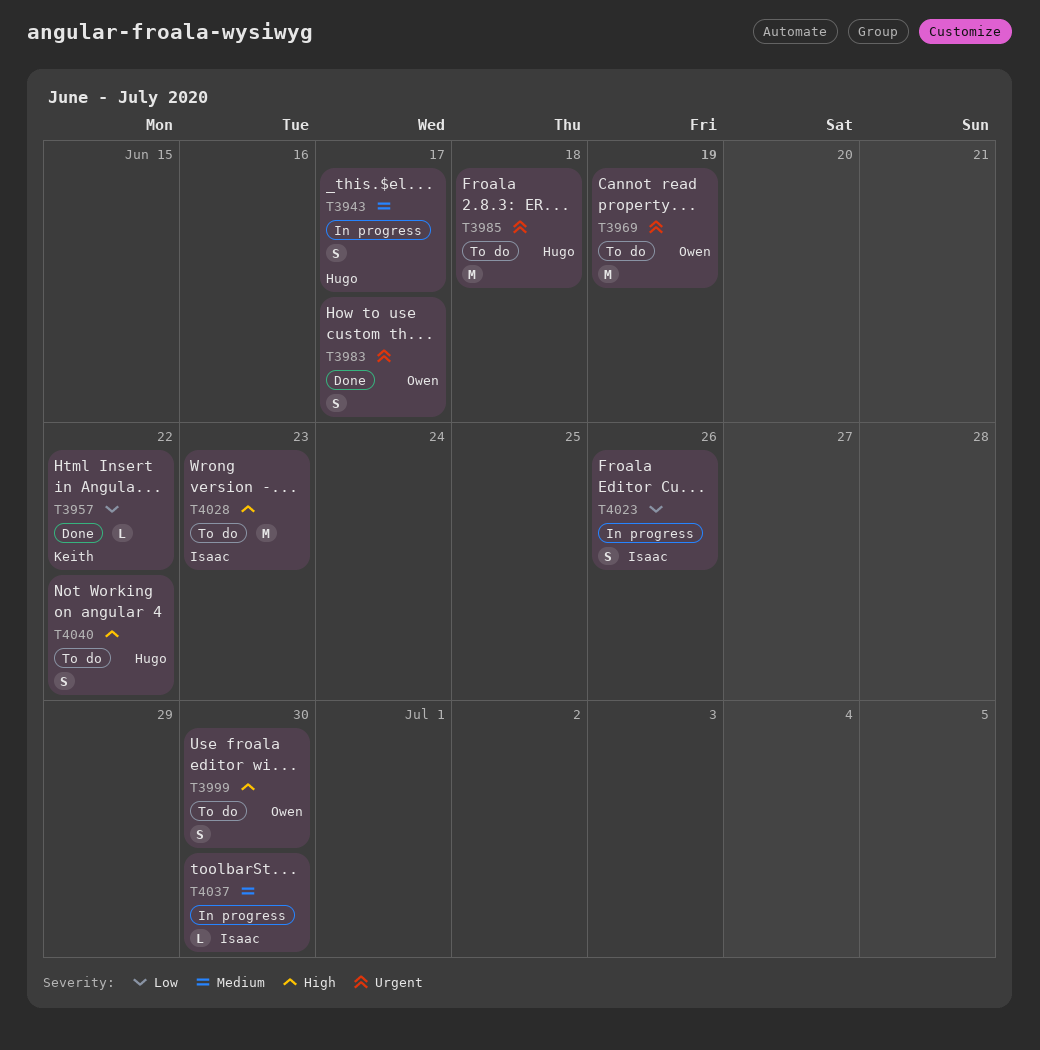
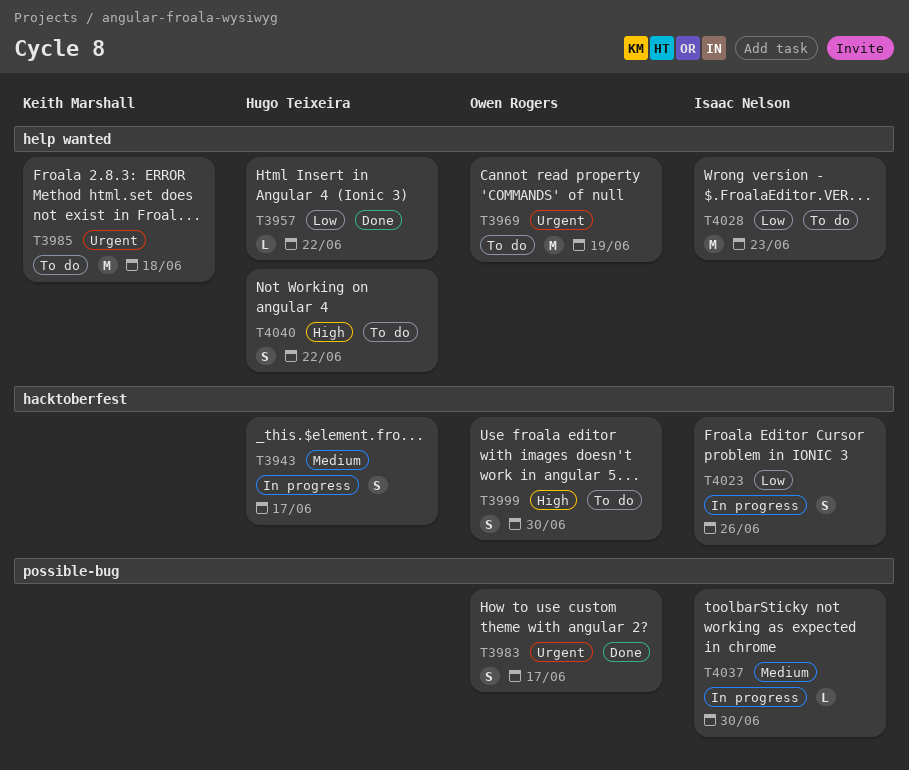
T3957, owner: Keith Marshall -> Hugo Teixeira
T3985, owner: Hugo Teixeira -> Keith Marshall
T4028, priority: High -> Low

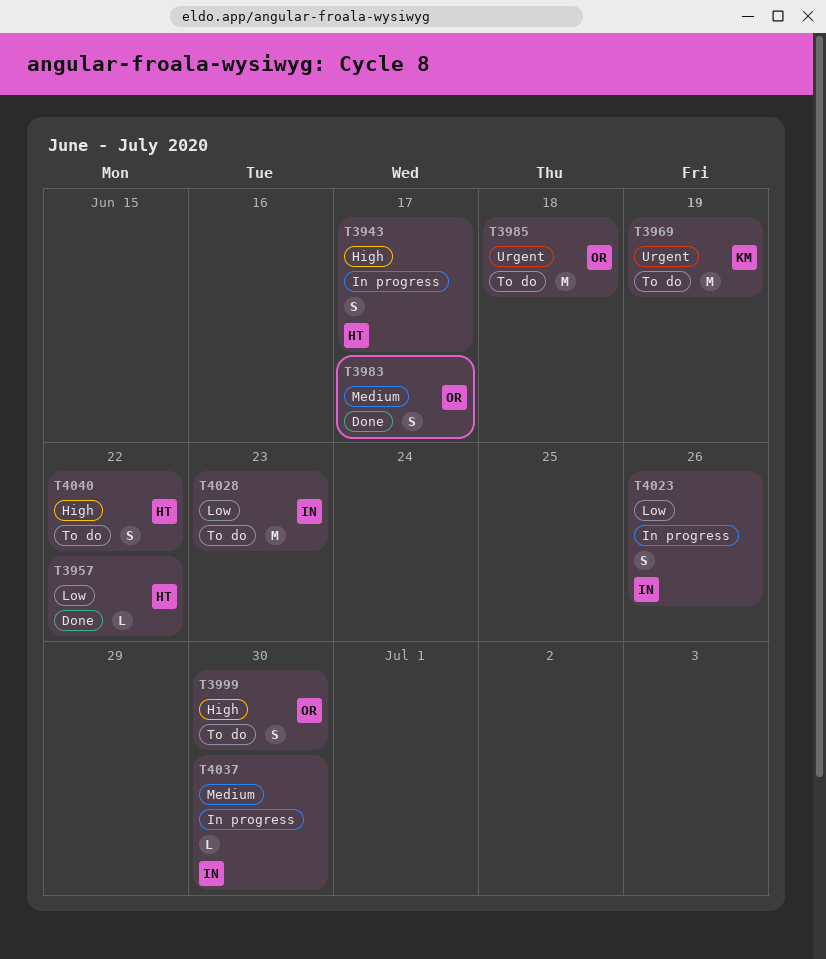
T3943, priority: Medium -> High
T3969, owner: Owen Rogers -> Keith Marshall
T3983, priority: Urgent -> Medium
T3985, owner: Keith Marshall -> Owen Rogers

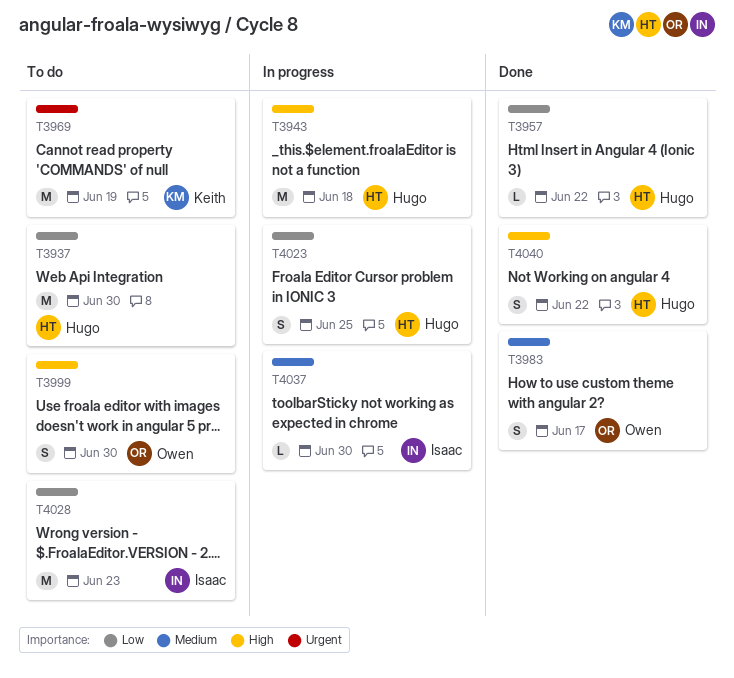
T3937: none -> present
T3943, estimate: S -> M
T3943, due: Jun 17 -> Jun 18
T3985: present -> none
T4023, owner: Isaac -> Hugo
T4023, due: Jun 26 -> Jun 25
T4040, status: To do -> Done

